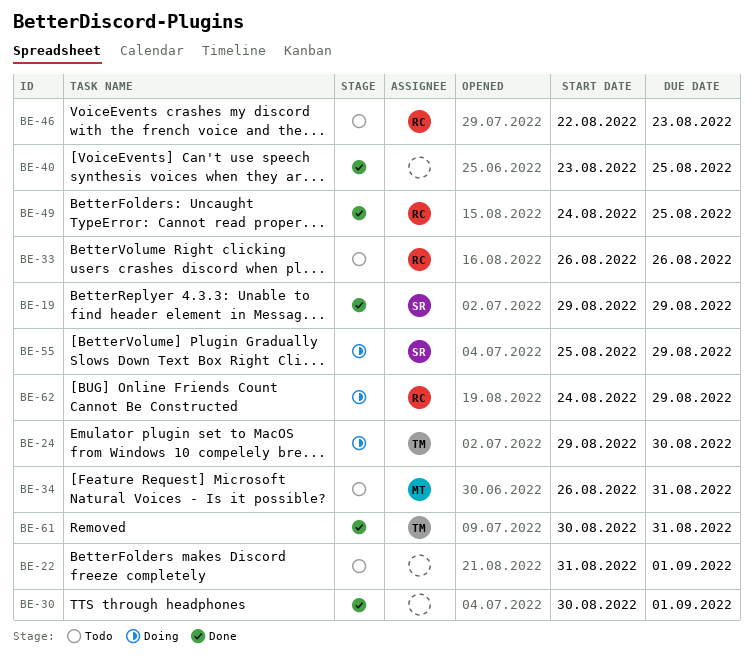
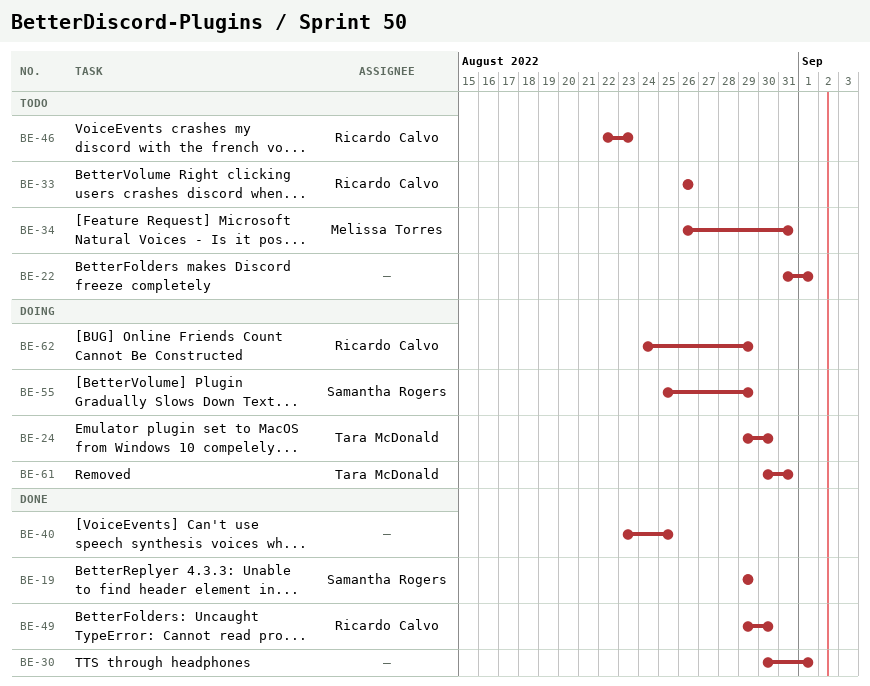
BE-49, start: Aug 24 -> Aug 29
BE-49, due: Aug 25 -> Aug 30
BE-61, status: Done -> Doing

